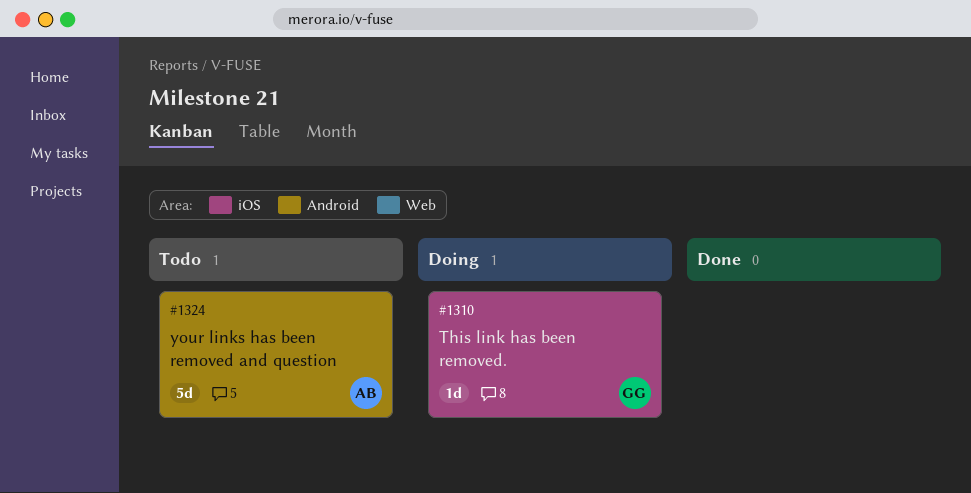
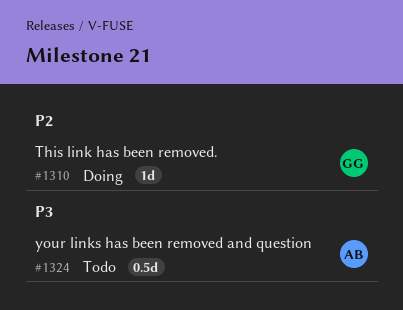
#1324, estimate: 5d -> 0.5d

